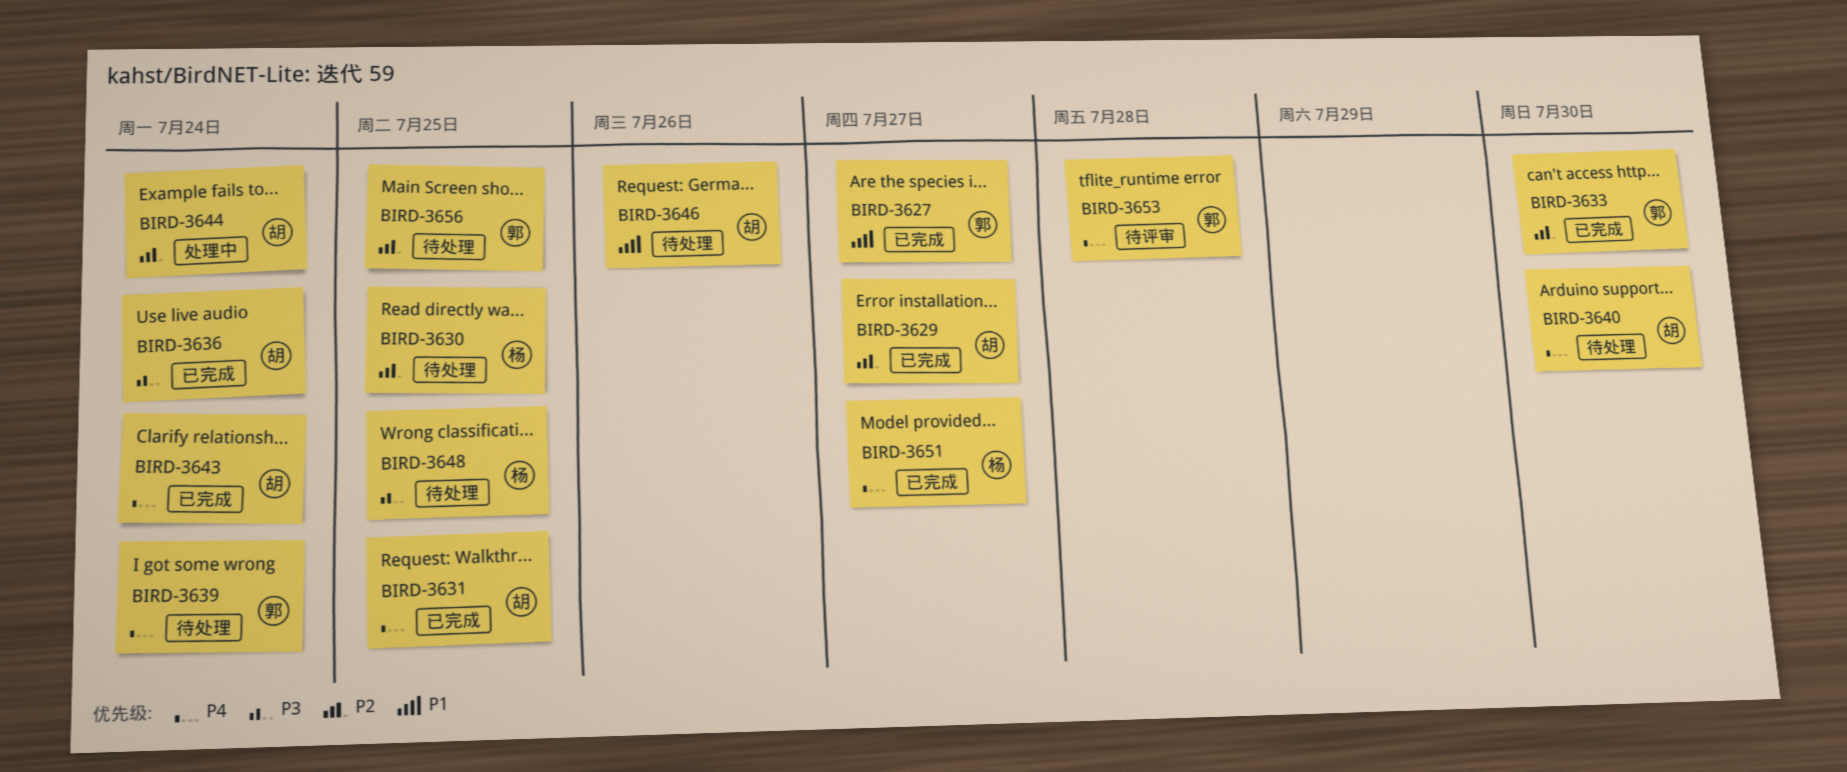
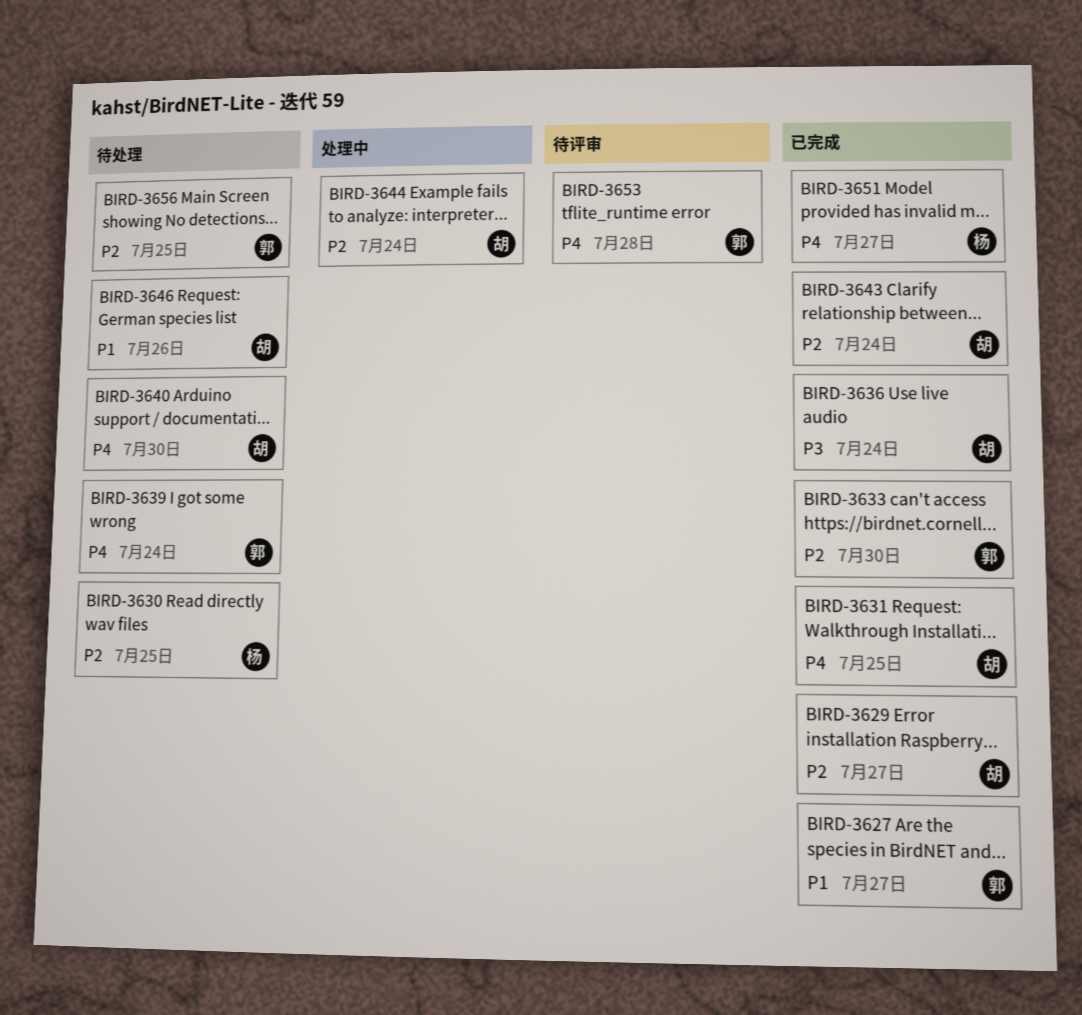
BIRD-3643, priority: P4 -> P2
BIRD-3648: present -> none

